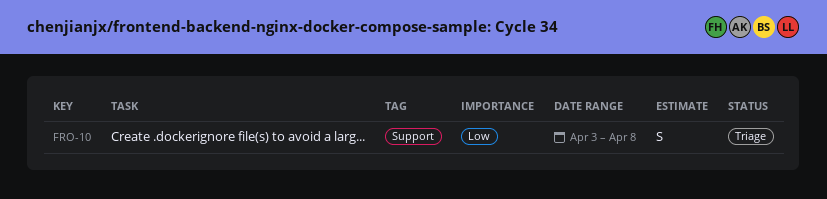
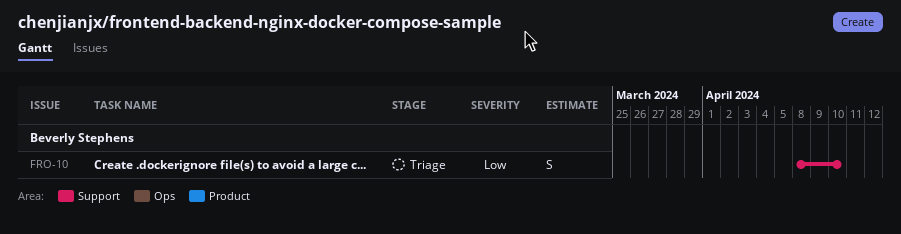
FRO-10, start: Apr 3 -> Apr 8
FRO-10, due: Apr 8 -> Apr 10

